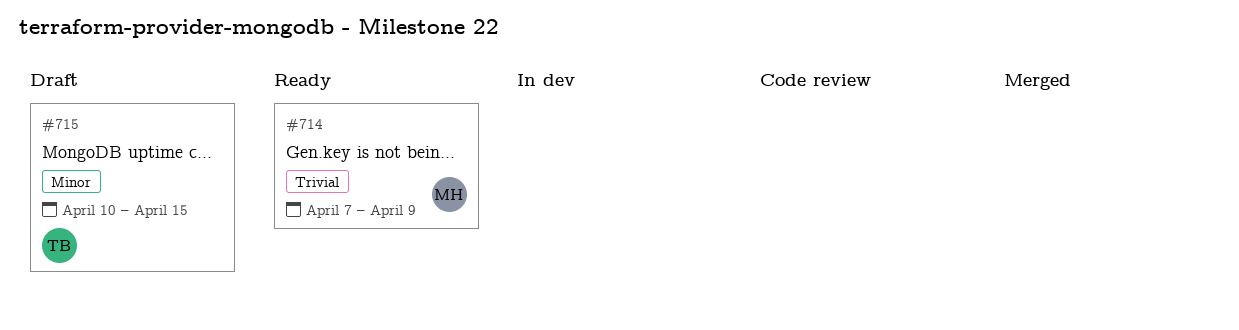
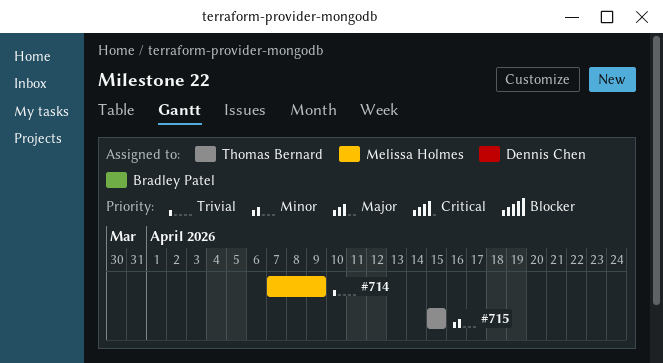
#715, start: Apr 10 -> Apr 15

